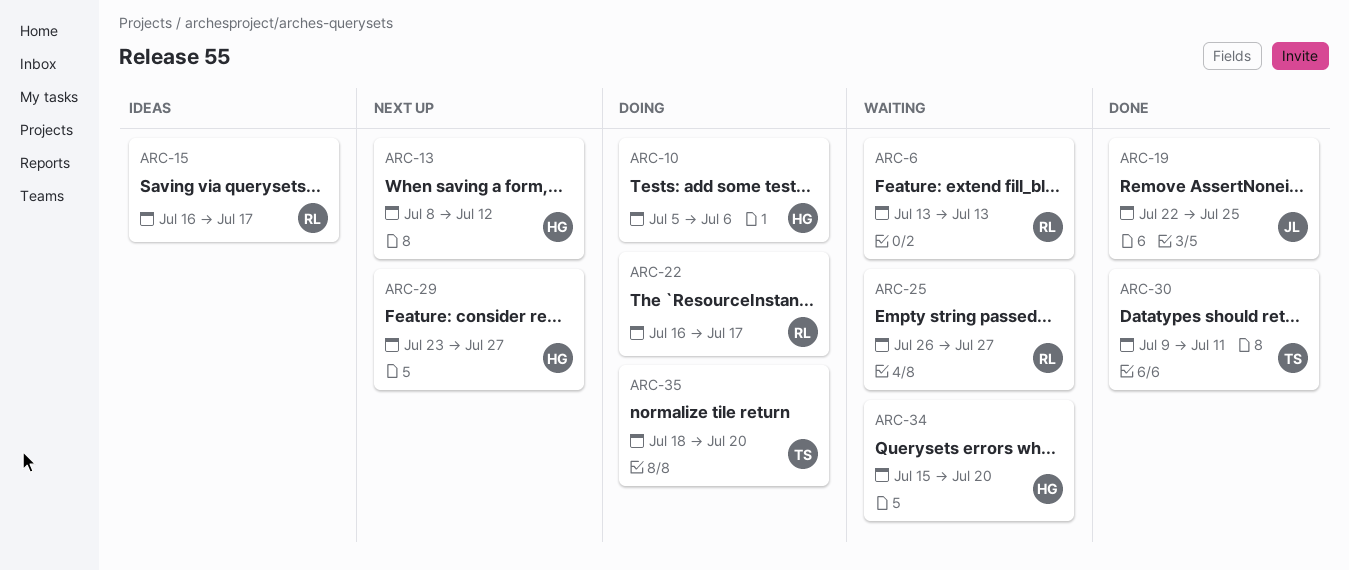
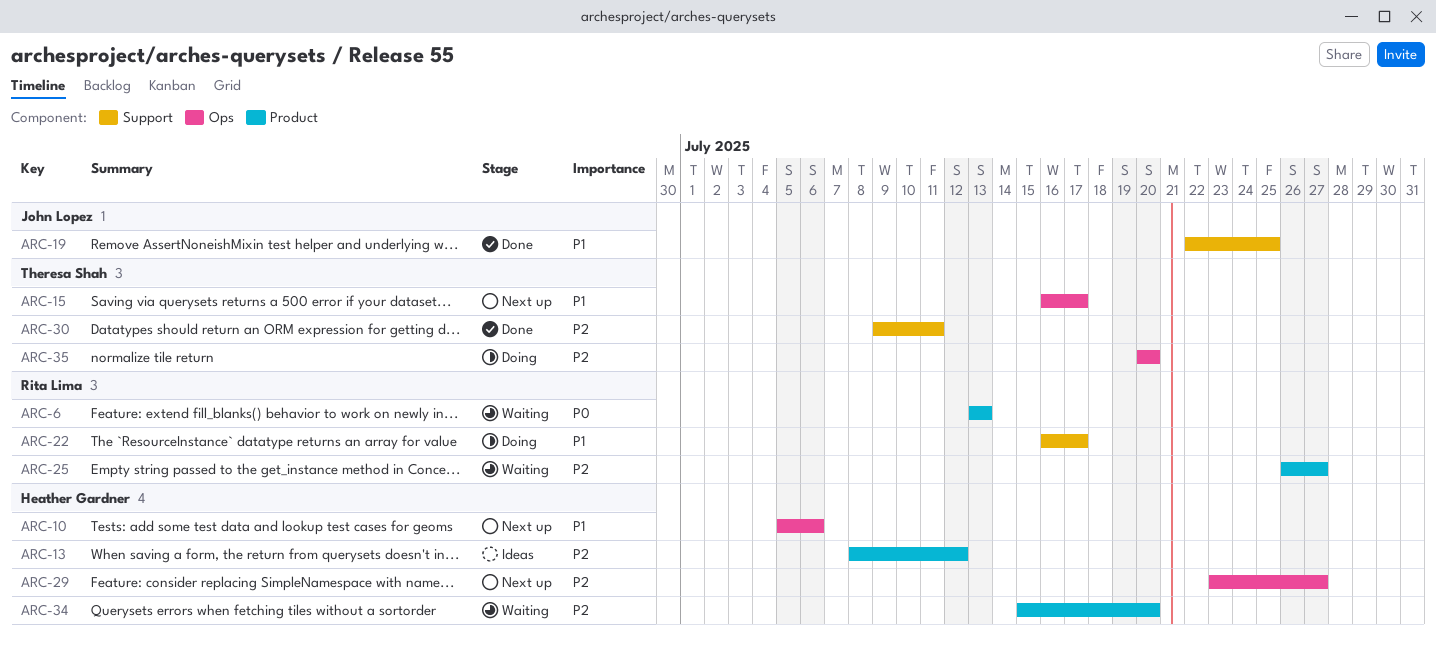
ARC-10, status: Doing -> Next up
ARC-13, status: Next up -> Ideas
ARC-15, status: Ideas -> Next up
ARC-15, owner: Rita Lima -> Theresa Shah
ARC-35, start: Jul 18 -> Jul 20

